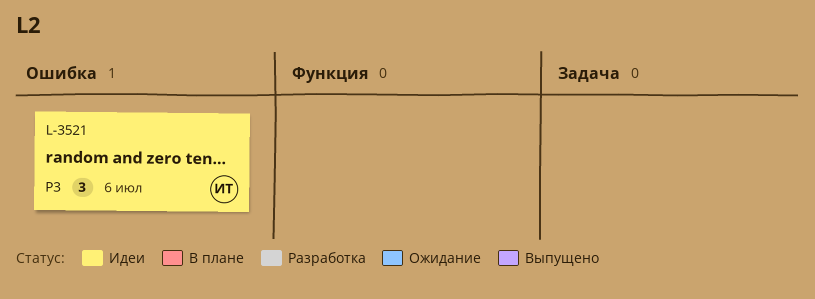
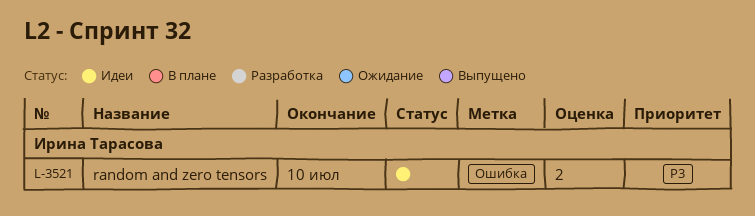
L-3521, estimate: 3 -> 2
L-3521, due: Jul 6 -> Jul 10

